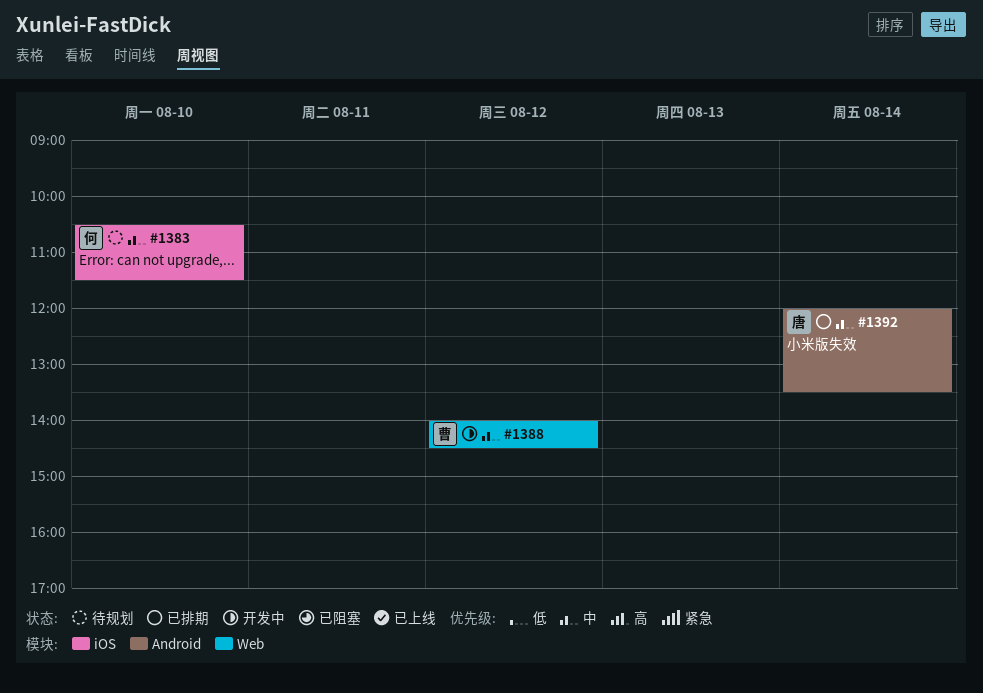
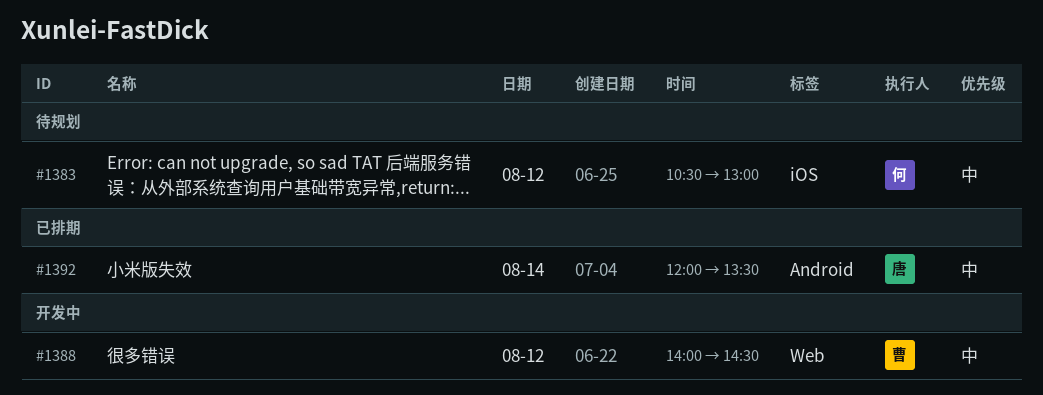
#1383, day: Aug 10 -> Aug 12
#1383, ends: 11:30 -> 13:00

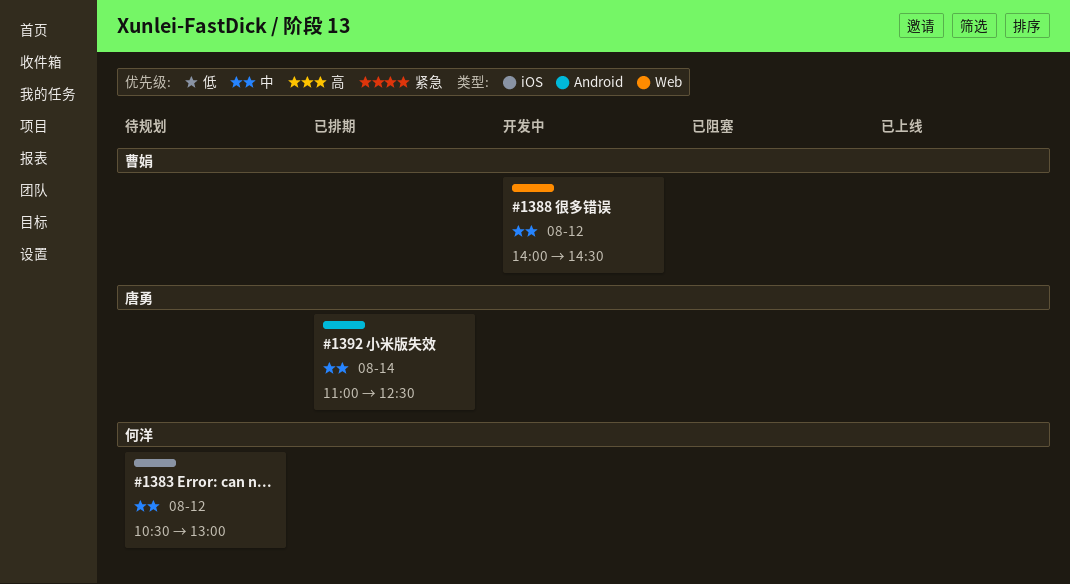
#1392, begins: 12:00 -> 11:00
#1392, ends: 13:30 -> 12:30

